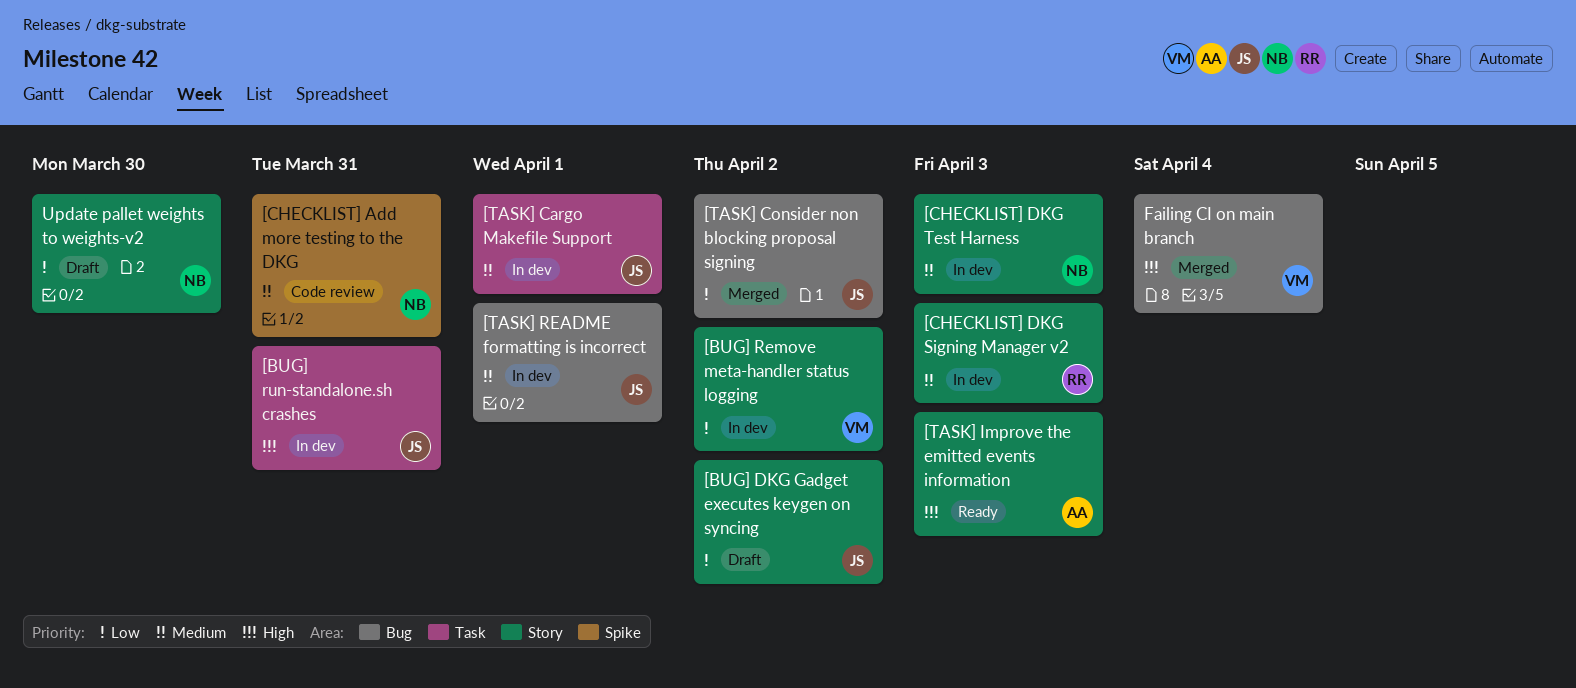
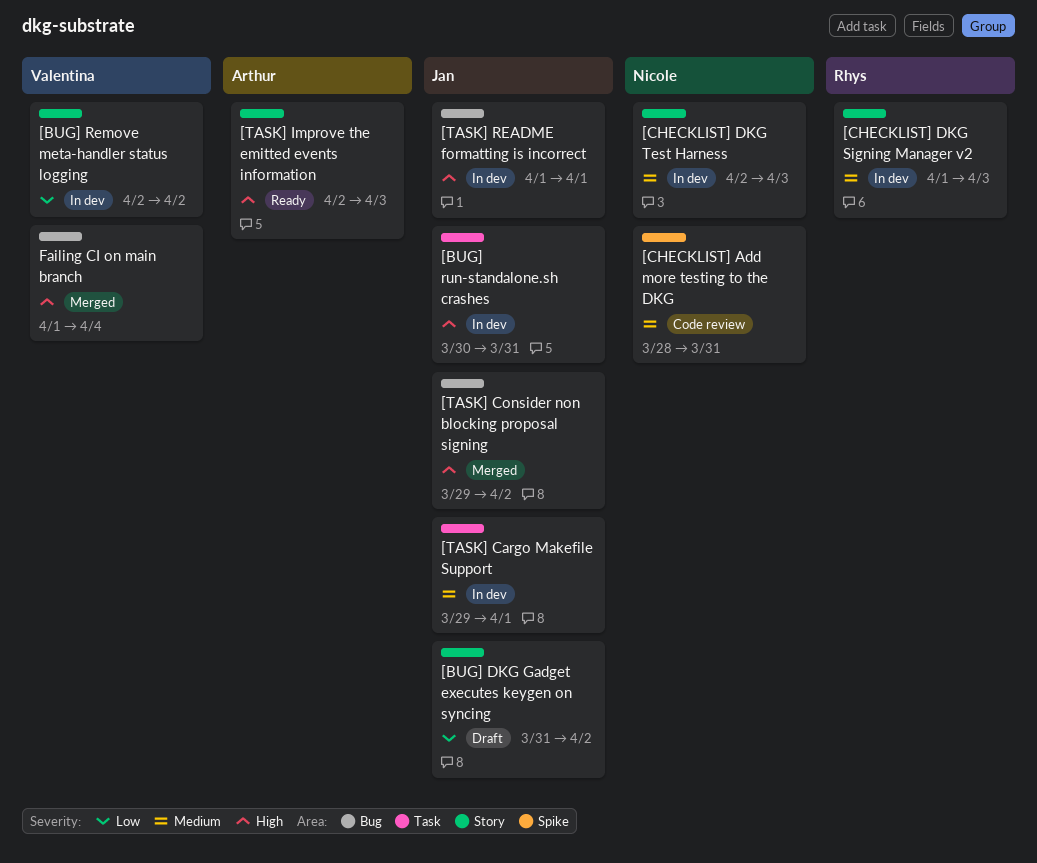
[TASK] Consider non blocking proposal signing, priority: Low -> High
[TASK] README formatting is incorrect, priority: Medium -> High
Update pallet weights to weights-v2: present -> none

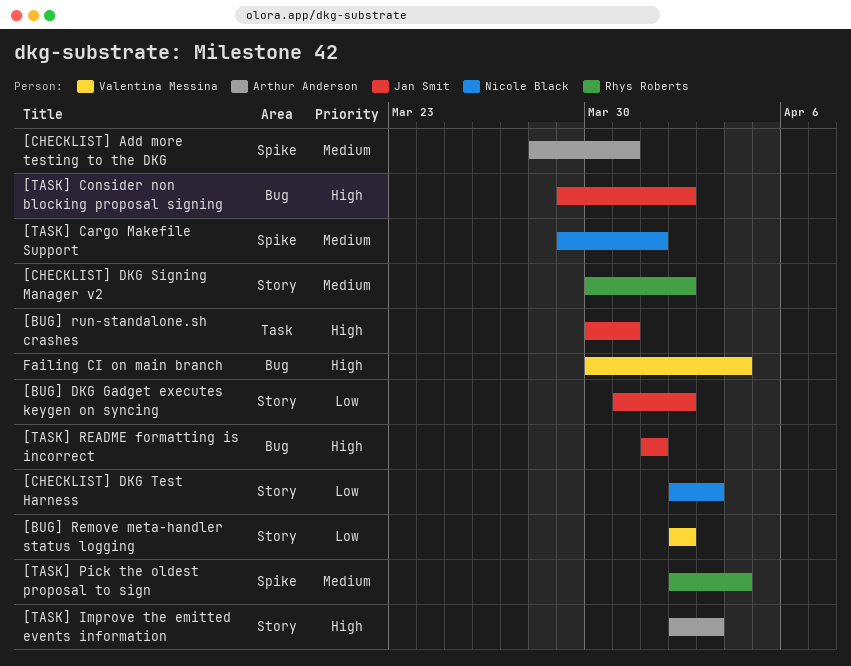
[CHECKLIST] Add more testing to the DKG, owner: Nicole Black -> Arthur Anderson
[CHECKLIST] DKG Signing Manager v2, start: Apr 1 -> Mar 30
[CHECKLIST] DKG Signing Manager v2, due: Apr 3 -> Apr 2
[CHECKLIST] DKG Test Harness, priority: Medium -> Low
[TASK] Cargo Makefile Support, owner: Jan Smit -> Nicole Black
[TASK] Cargo Makefile Support, label: Task -> Spike
[TASK] Pick the oldest proposal to sign: none -> present
Failing CI on main branch, start: Apr 1 -> Mar 30

